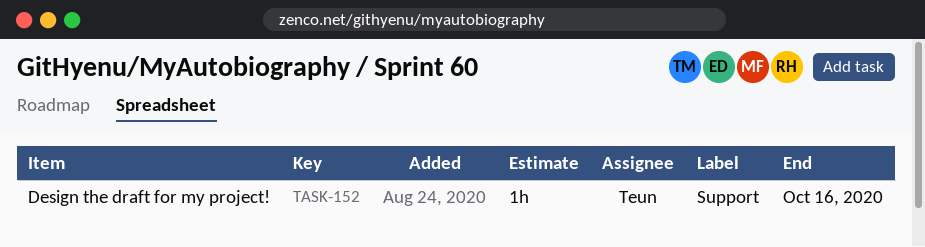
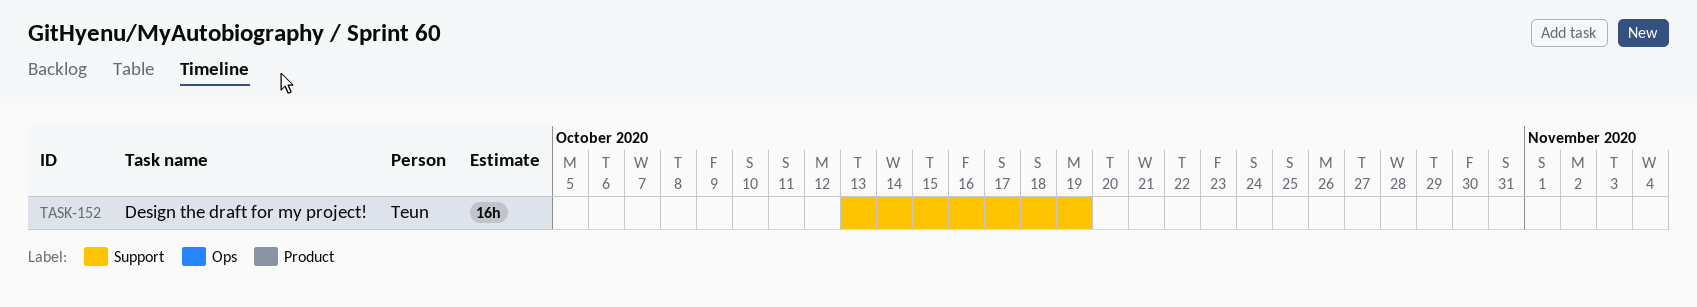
TASK-152, estimate: 1h -> 16h
TASK-152, due: Oct 16 -> Oct 19

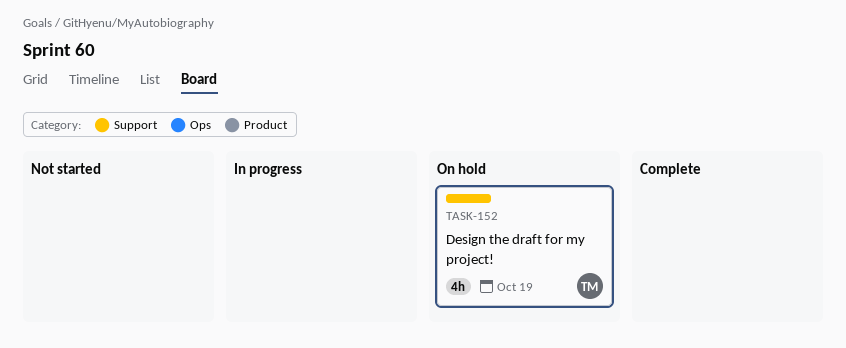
TASK-152, estimate: 16h -> 4h

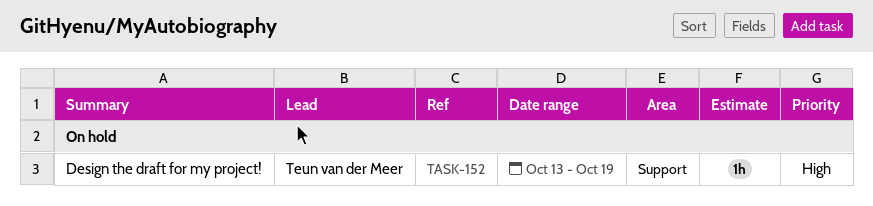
TASK-152, estimate: 4h -> 1h

